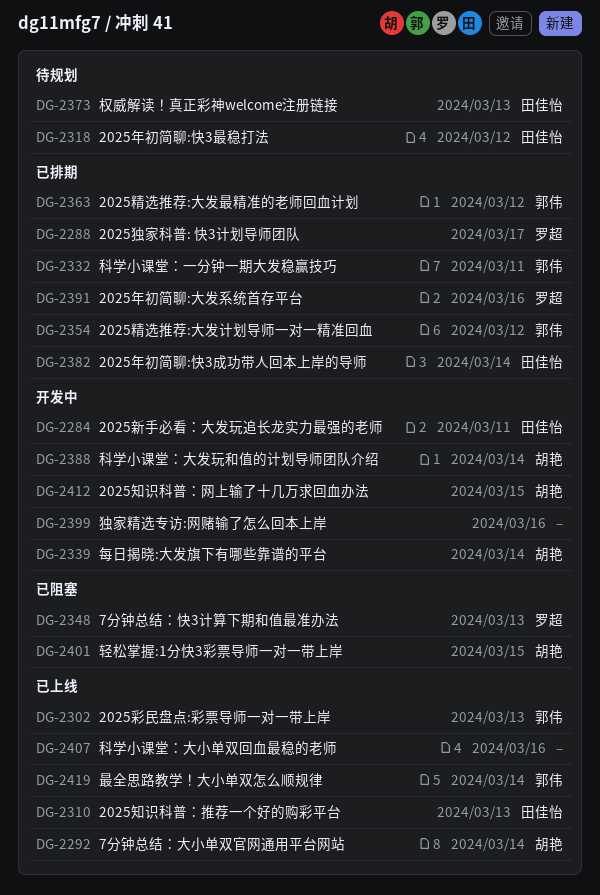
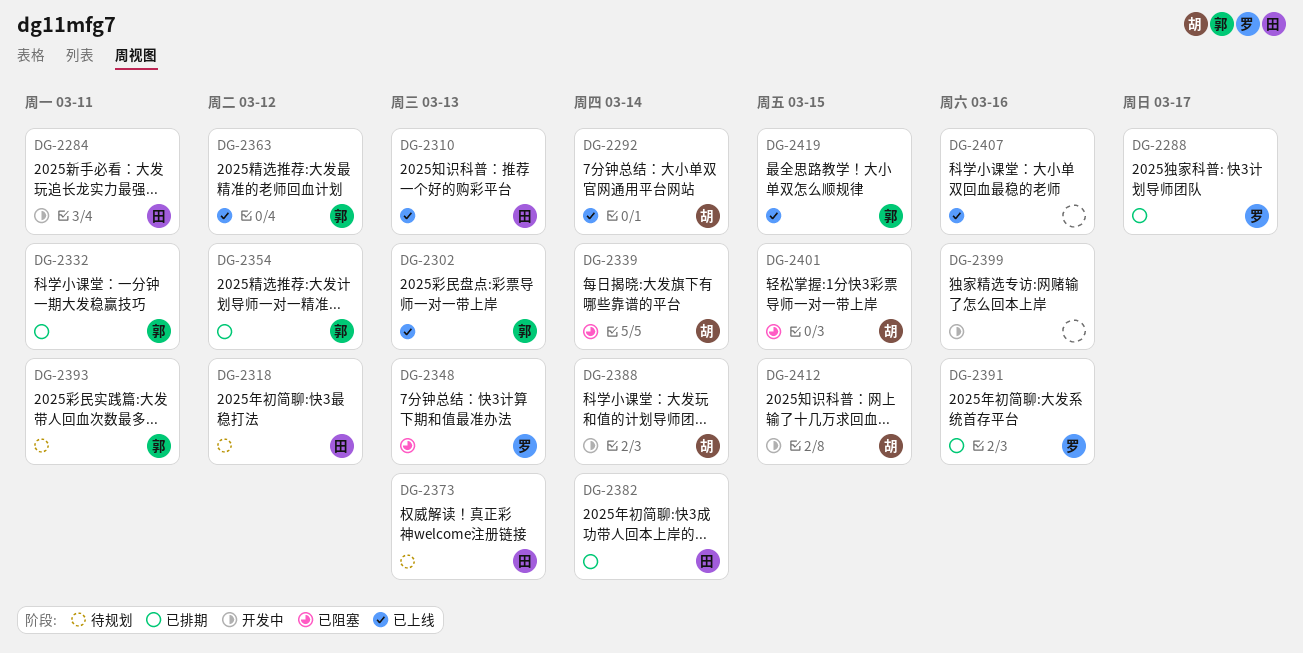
DG-2339, status: 开发中 -> 已阻塞
DG-2363, status: 已排期 -> 已上线
DG-2393: none -> present
DG-2419, due: Mar 14 -> Mar 15

